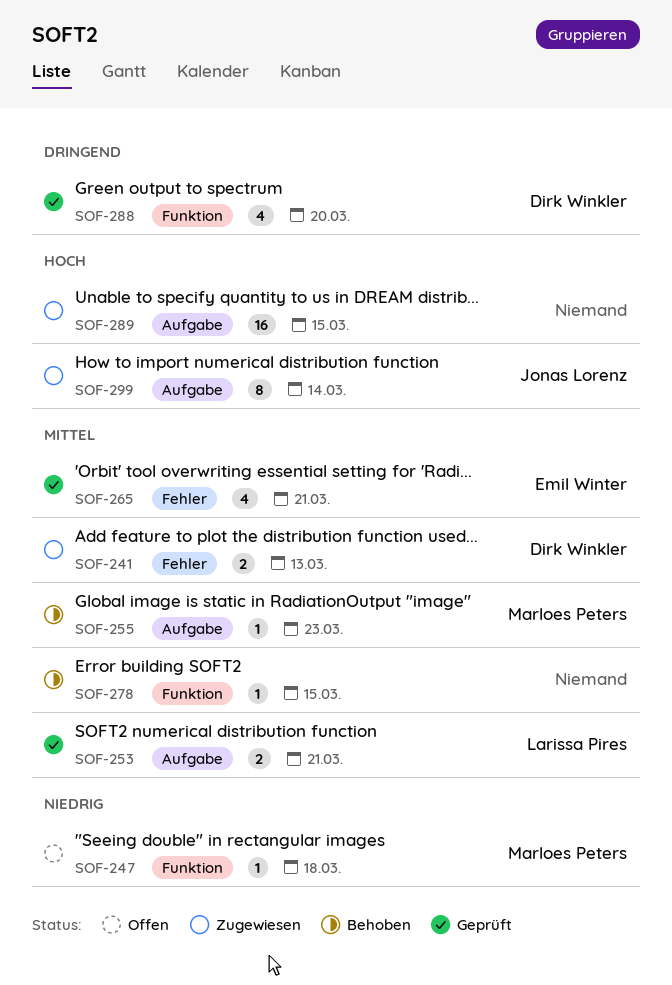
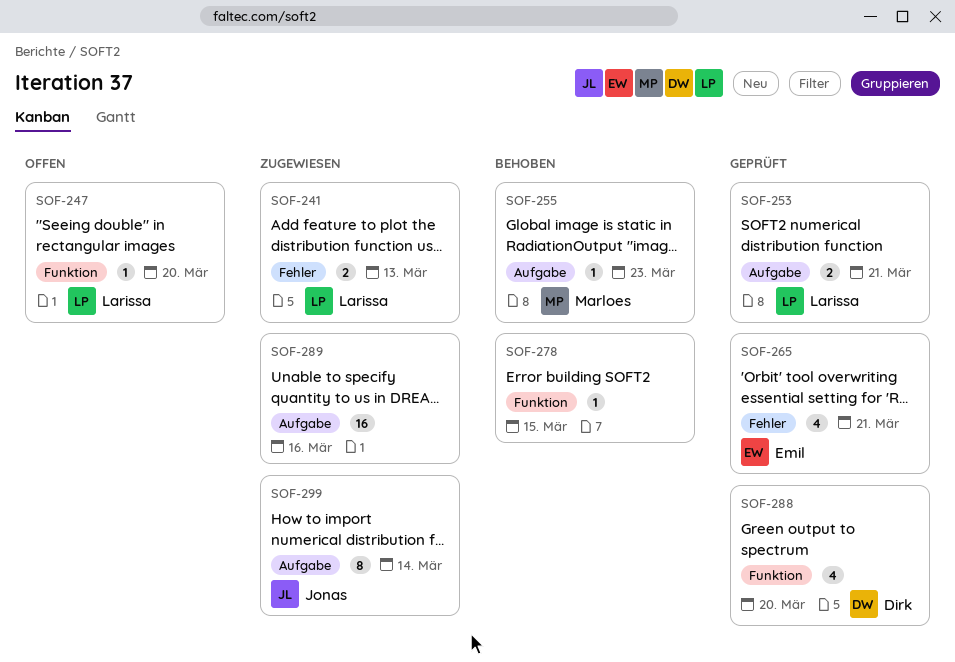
SOF-241, owner: Dirk Winkler -> Larissa Pires
SOF-247, owner: Marloes Peters -> Larissa Pires
SOF-247, due: Mar 18 -> Mar 20
SOF-289, due: Mar 15 -> Mar 16

